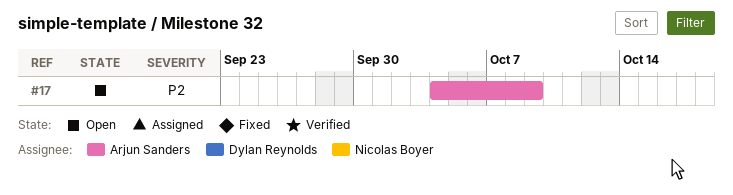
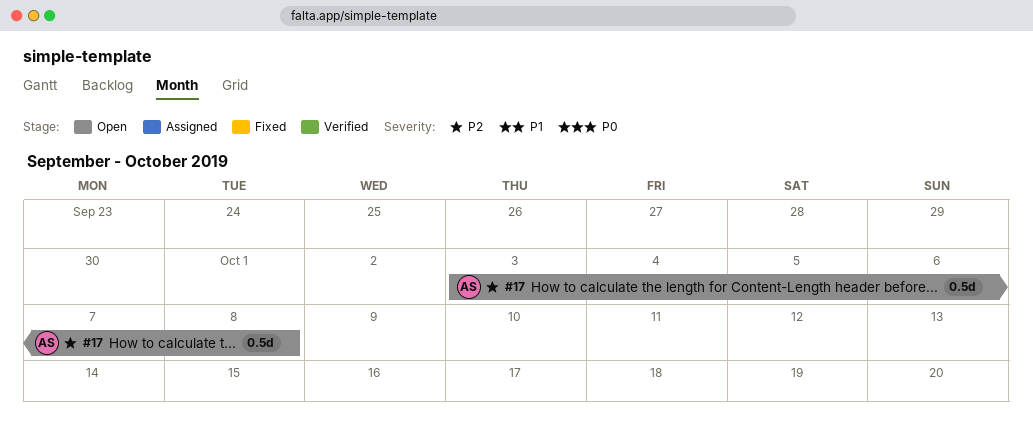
#17, start: Oct 4 -> Oct 3
#17, due: Oct 9 -> Oct 8

